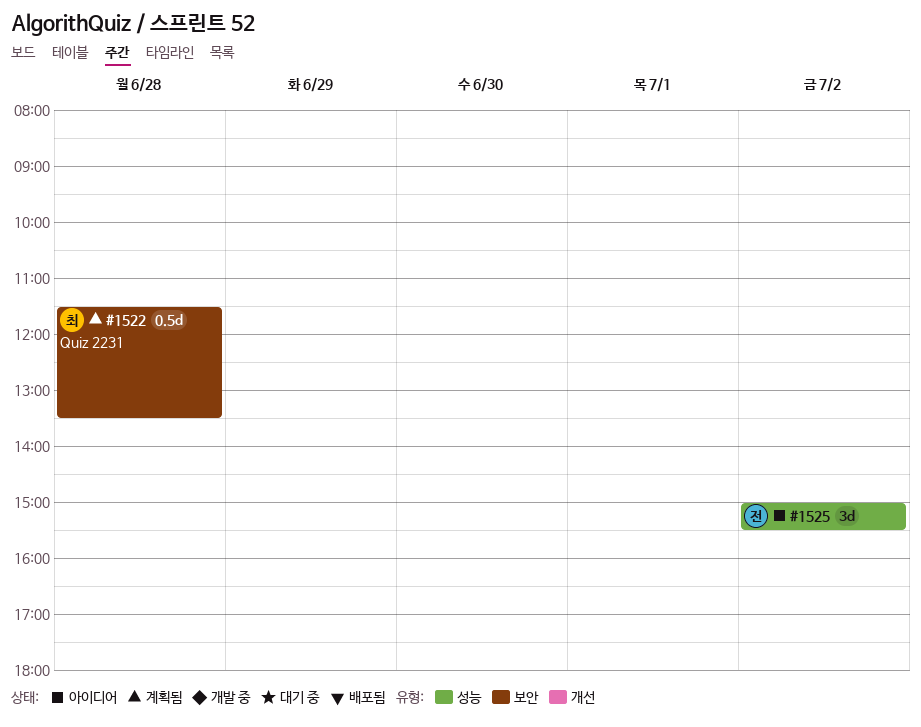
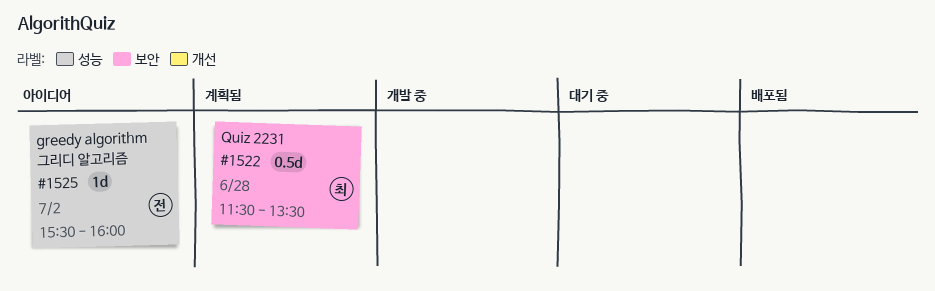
#1525, estimate: 3d -> 1d
#1525, begins: 15:00 -> 15:30
#1525, ends: 15:30 -> 16:00

